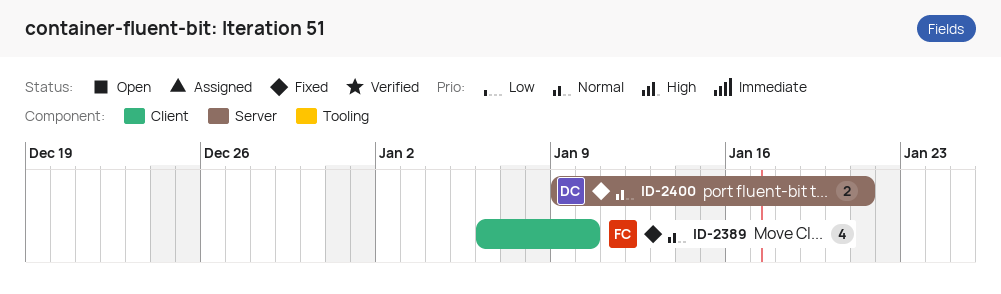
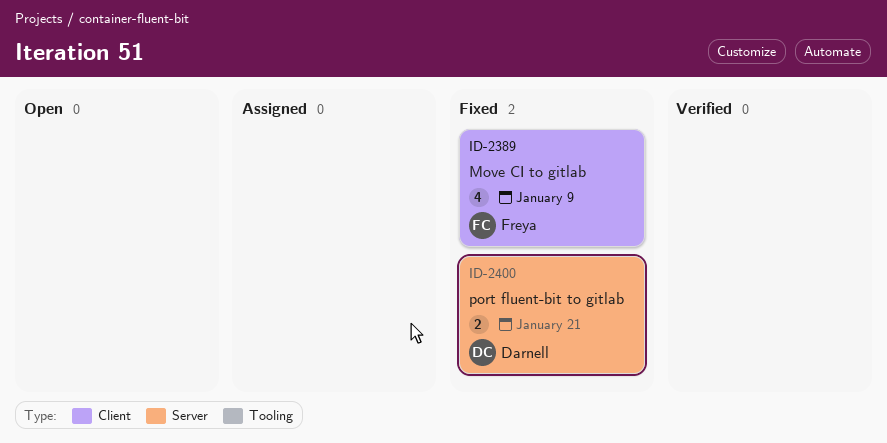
ID-2389, due: Jan 10 -> Jan 9

